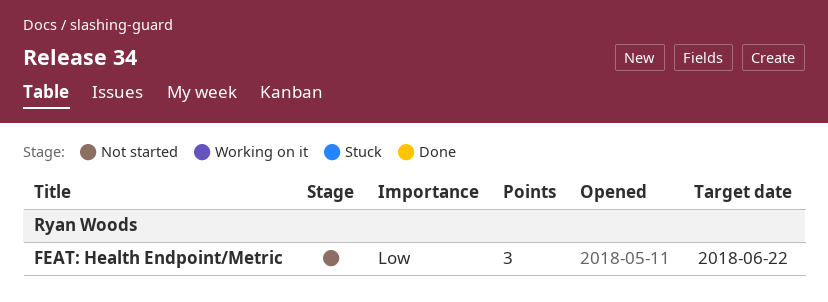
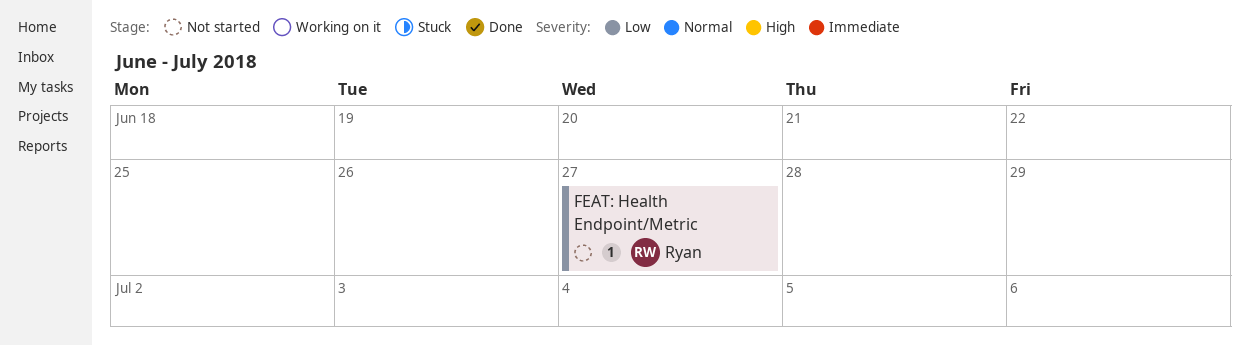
FEAT: Health Endpoint/Metric, estimate: 3 -> 1
FEAT: Health Endpoint/Metric, due: Jun 22 -> Jun 27

